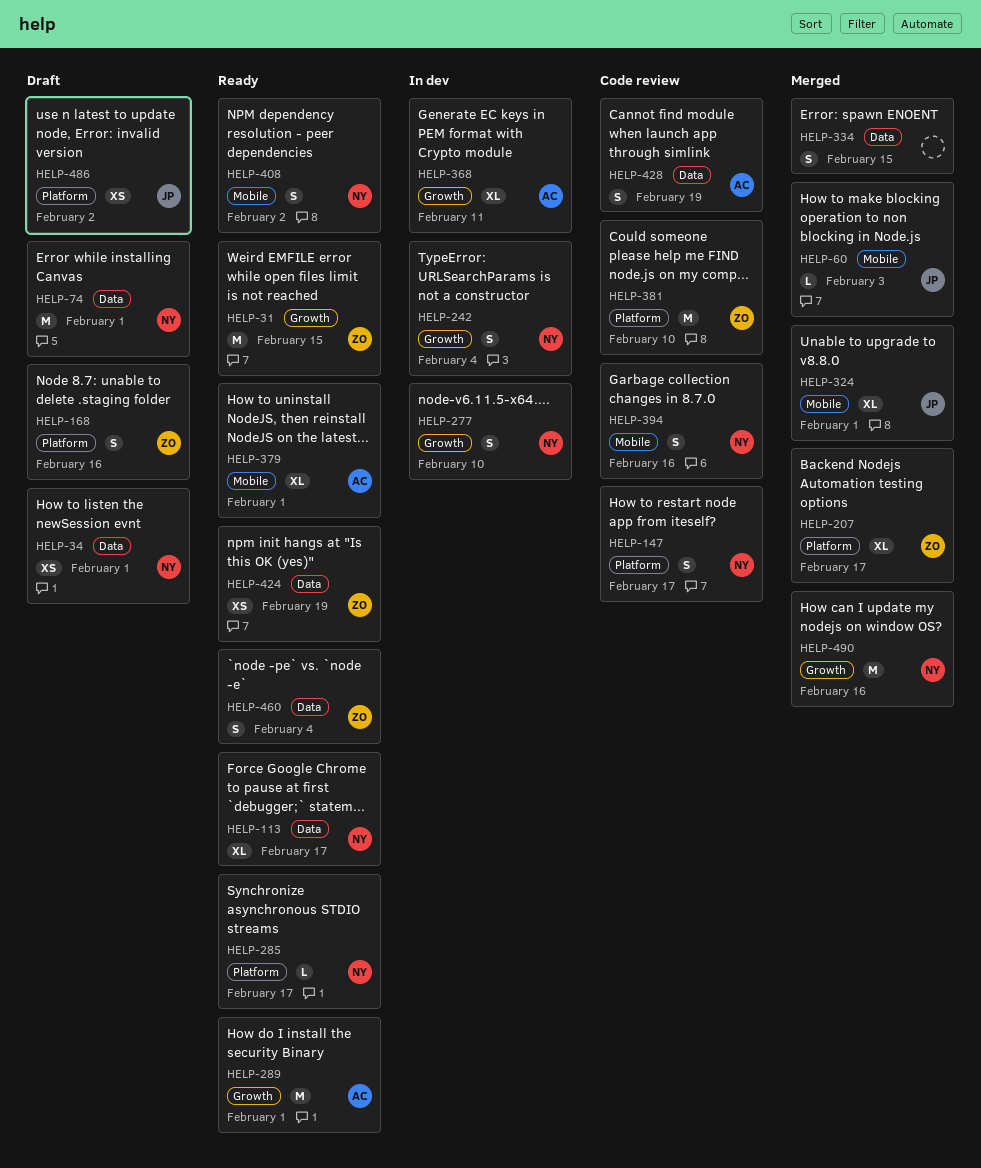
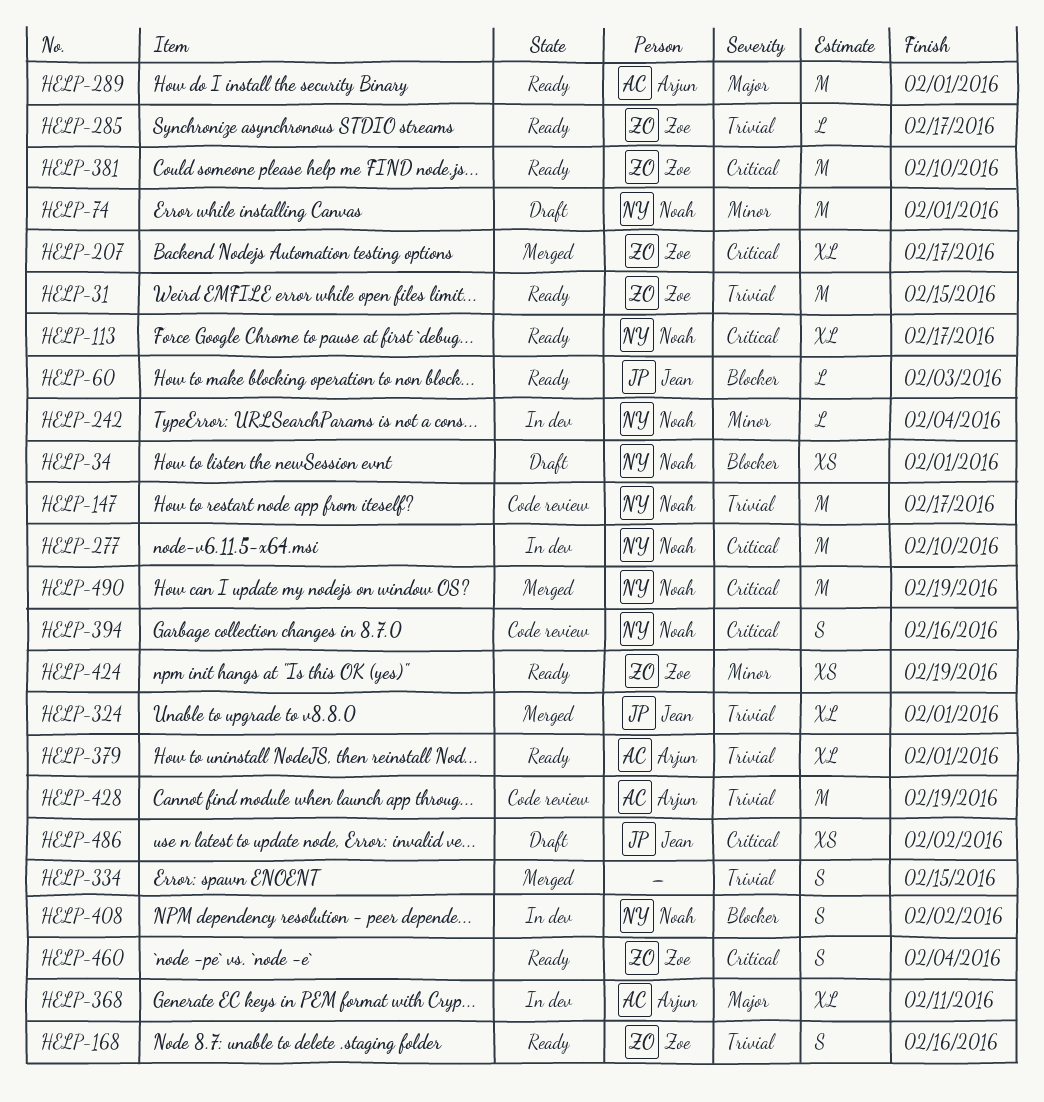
HELP-60, status: Merged -> Ready
HELP-147, estimate: S -> M
HELP-168, status: Draft -> Ready
HELP-242, estimate: S -> L
HELP-277, estimate: S -> M
HELP-285, owner: Noah -> Zoe
HELP-381, status: Code review -> Ready
HELP-408, status: Ready -> In dev
HELP-428, estimate: S -> M
HELP-490, due: Feb 16 -> Feb 19

